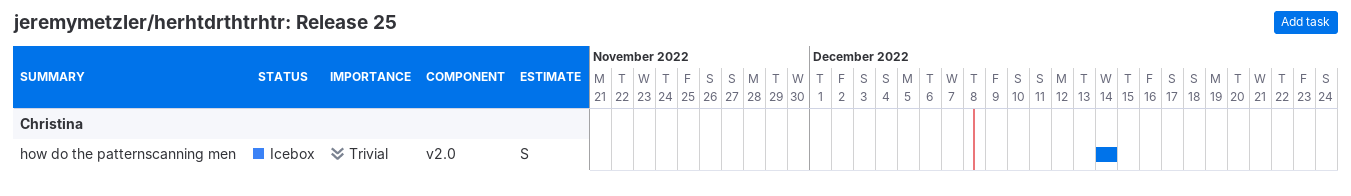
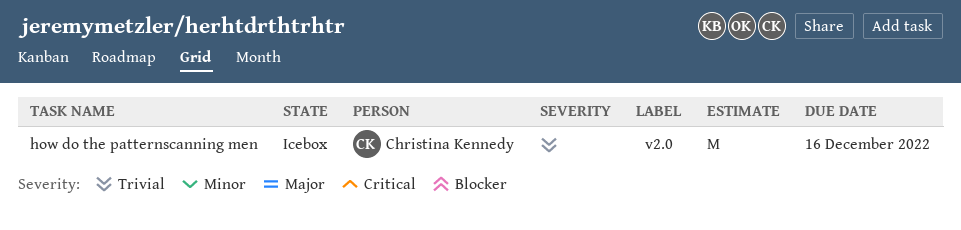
how do the patternscanning men, estimate: S -> M
how do the patternscanning men, due: Dec 14 -> Dec 16

